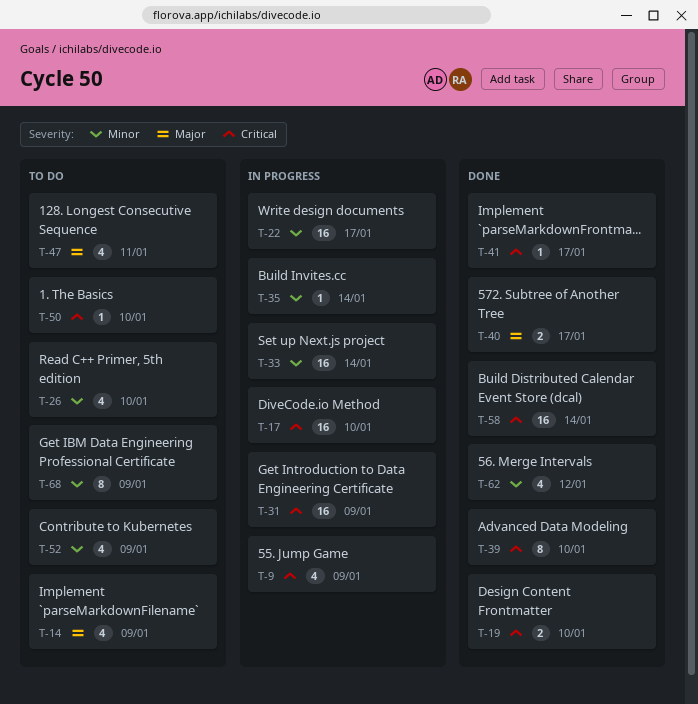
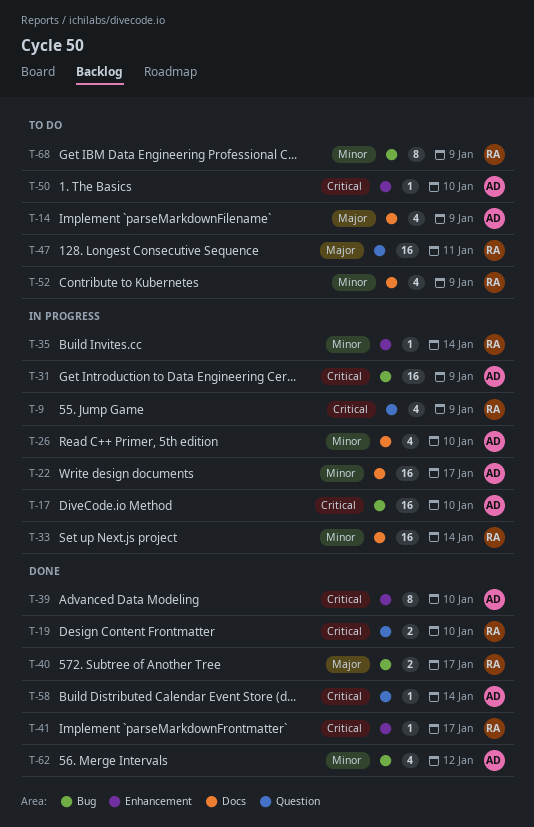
T-26, status: To do -> In progress
T-47, estimate: 4 -> 16
T-58, estimate: 16 -> 1

